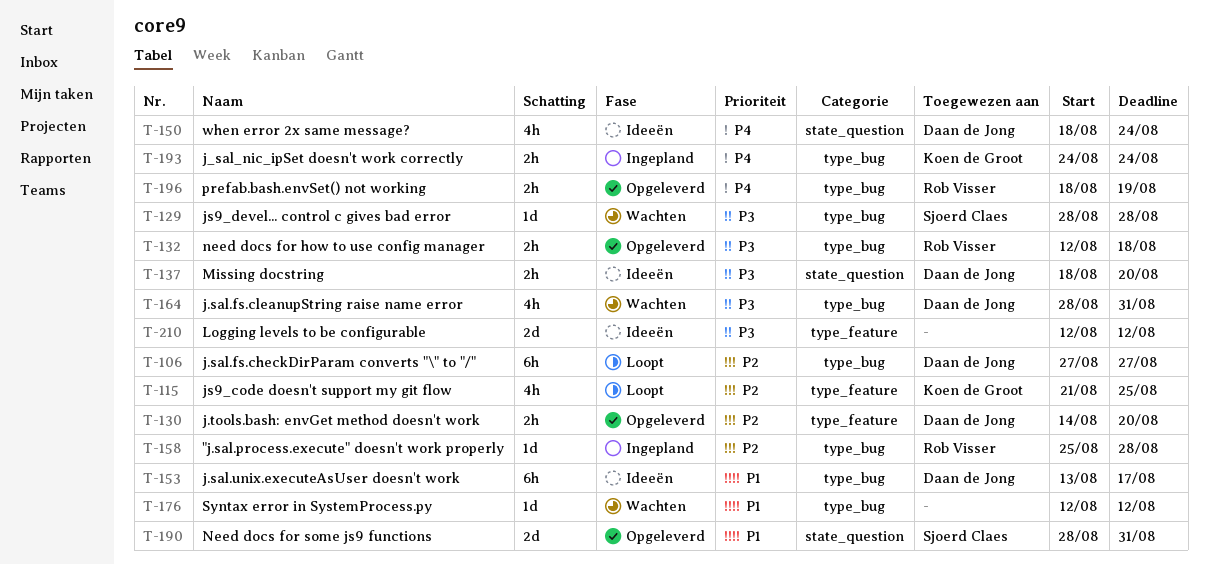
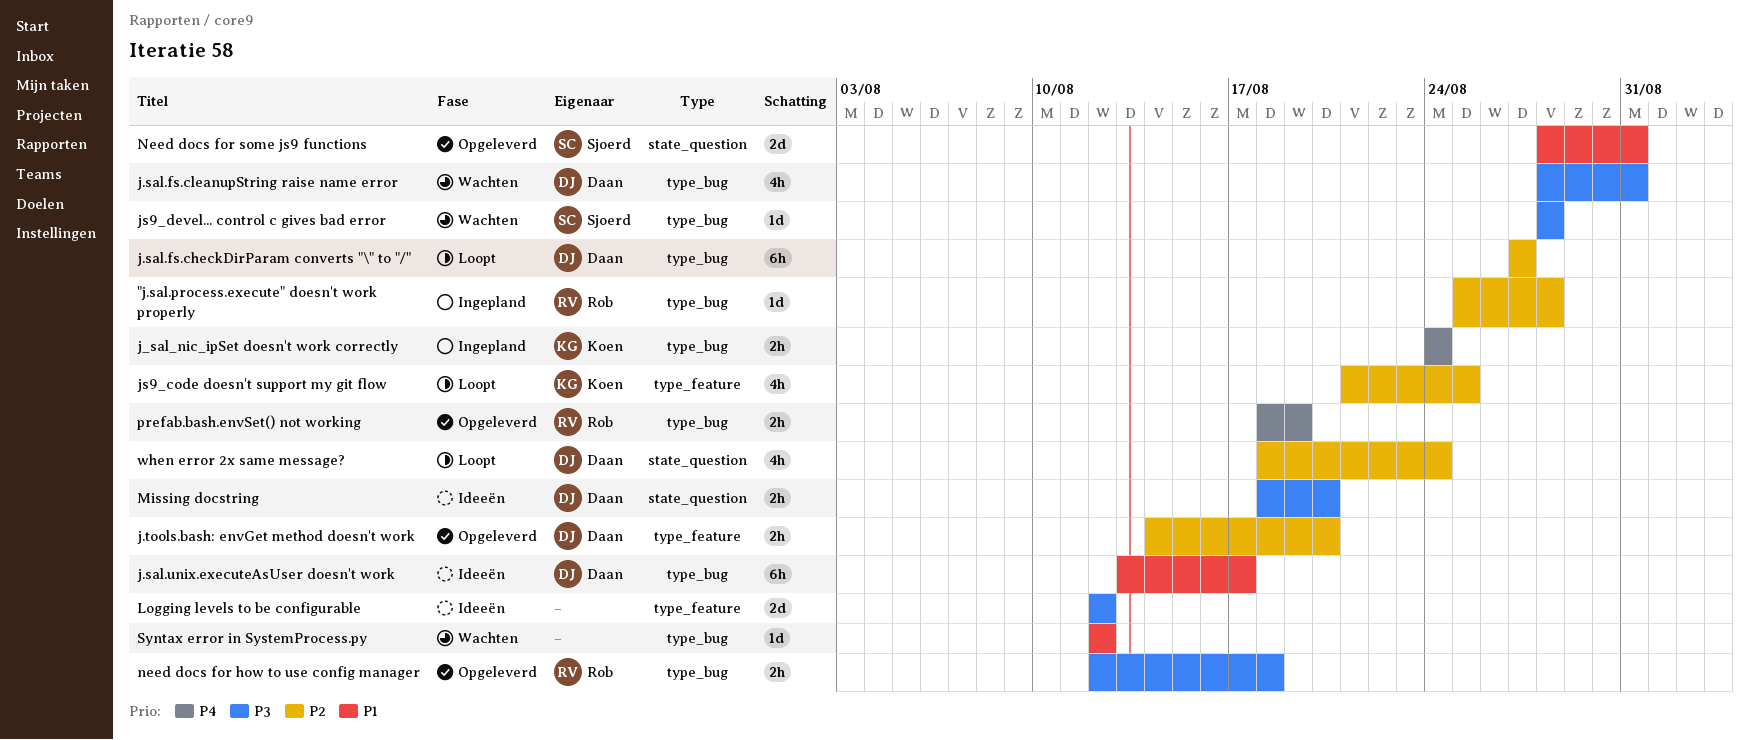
when error 2x same message?, status: Ideeën -> Loopt
when error 2x same message?, priority: P4 -> P2

